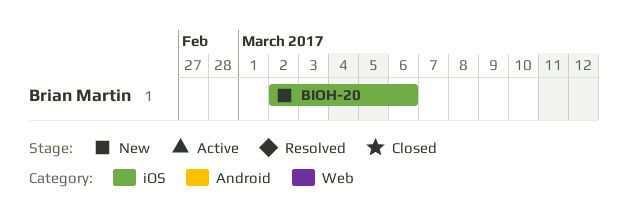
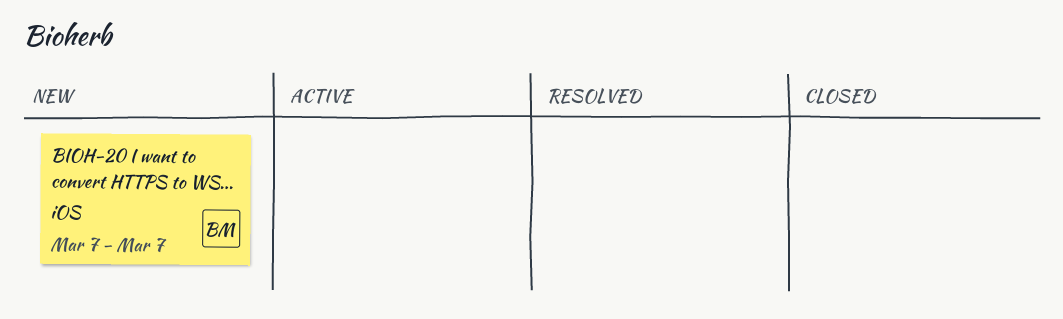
BIOH-20, start: Mar 2 -> Mar 7
BIOH-20, due: Mar 6 -> Mar 7

